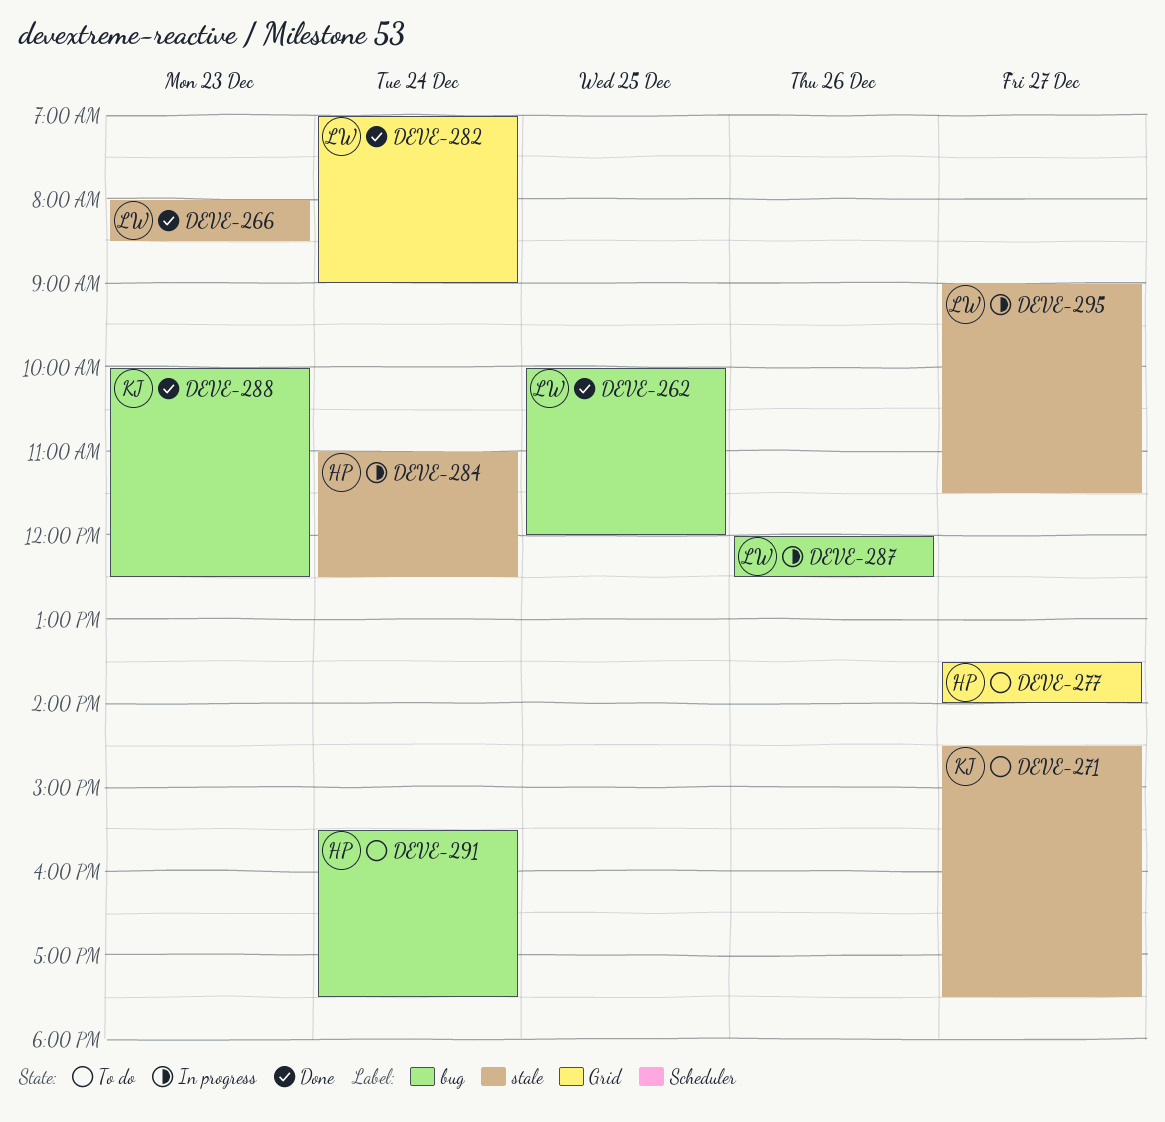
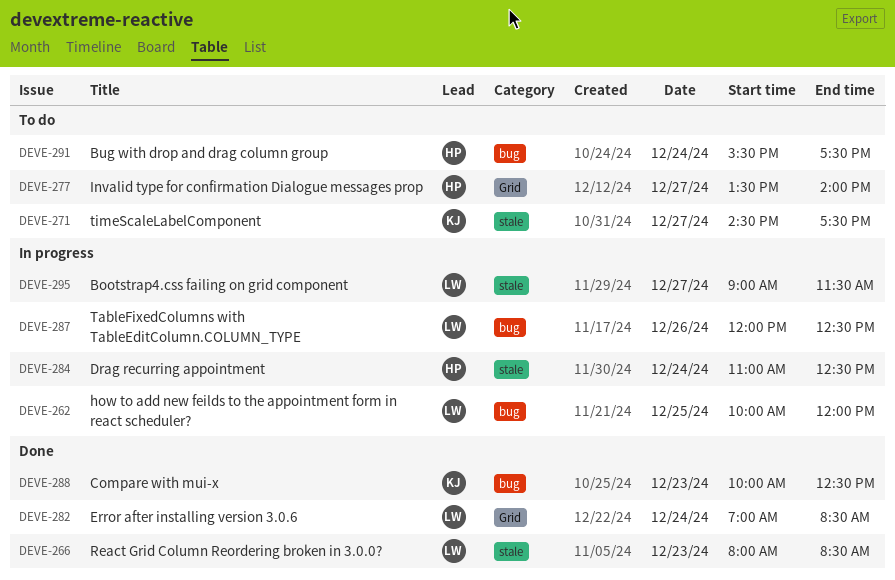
DEVE-262, status: Done -> In progress
DEVE-282, ends: 09:00 -> 08:30

